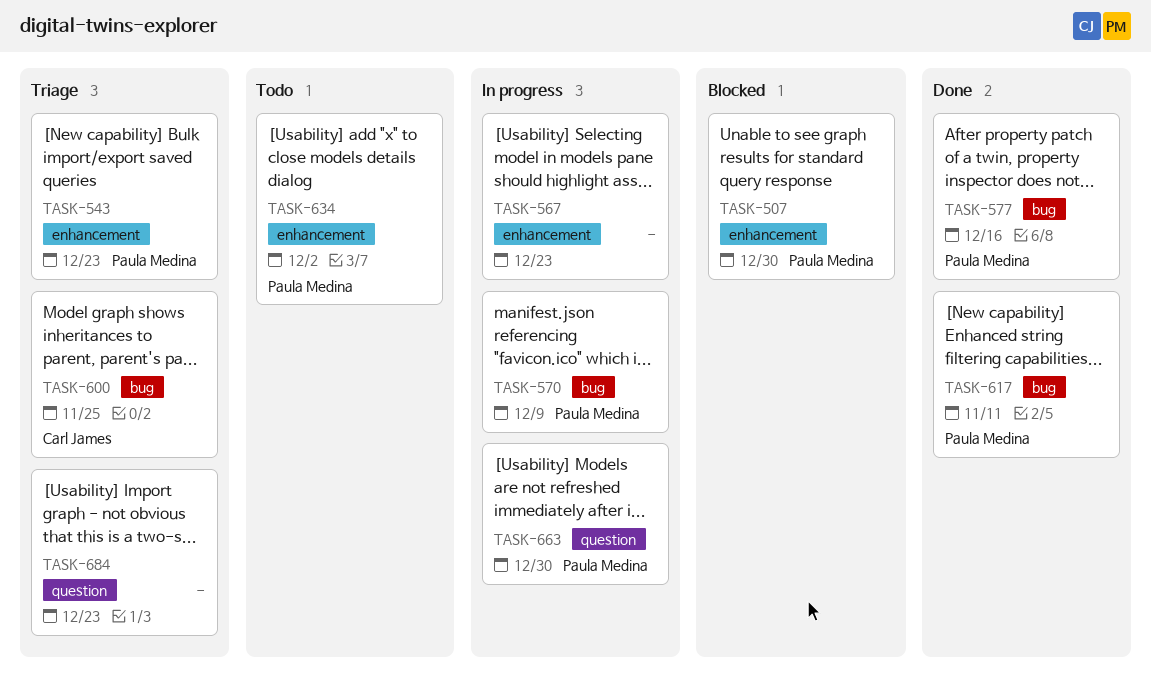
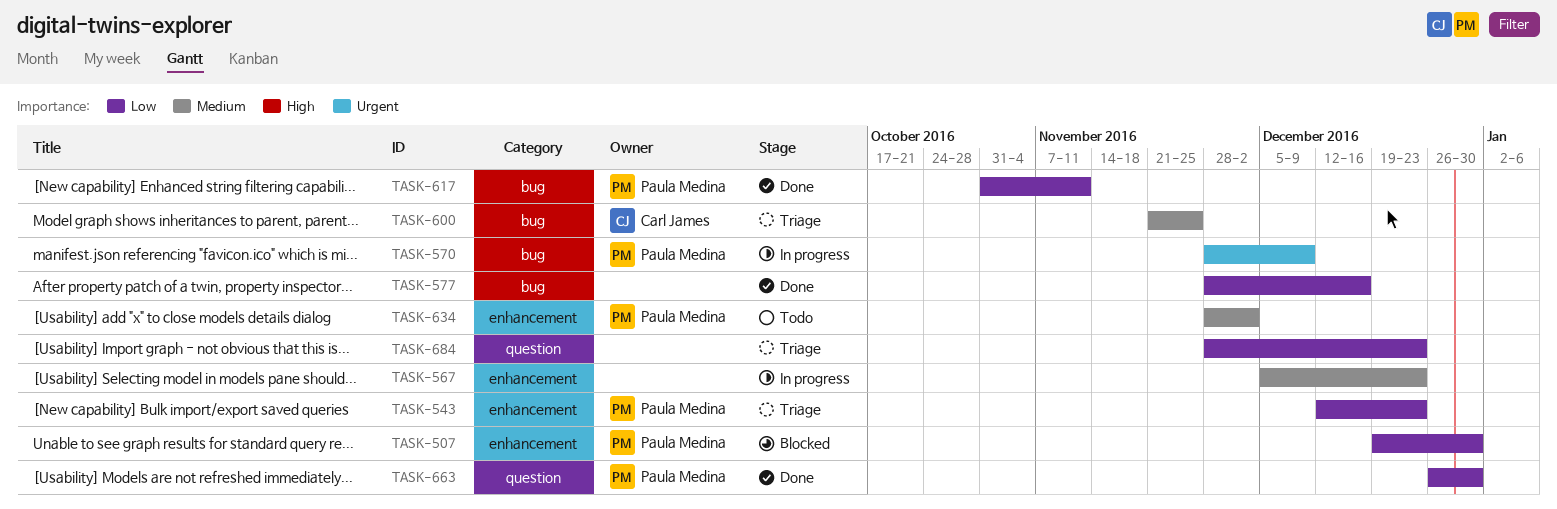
TASK-577, owner: Paula Medina -> none
TASK-663, status: In progress -> Done

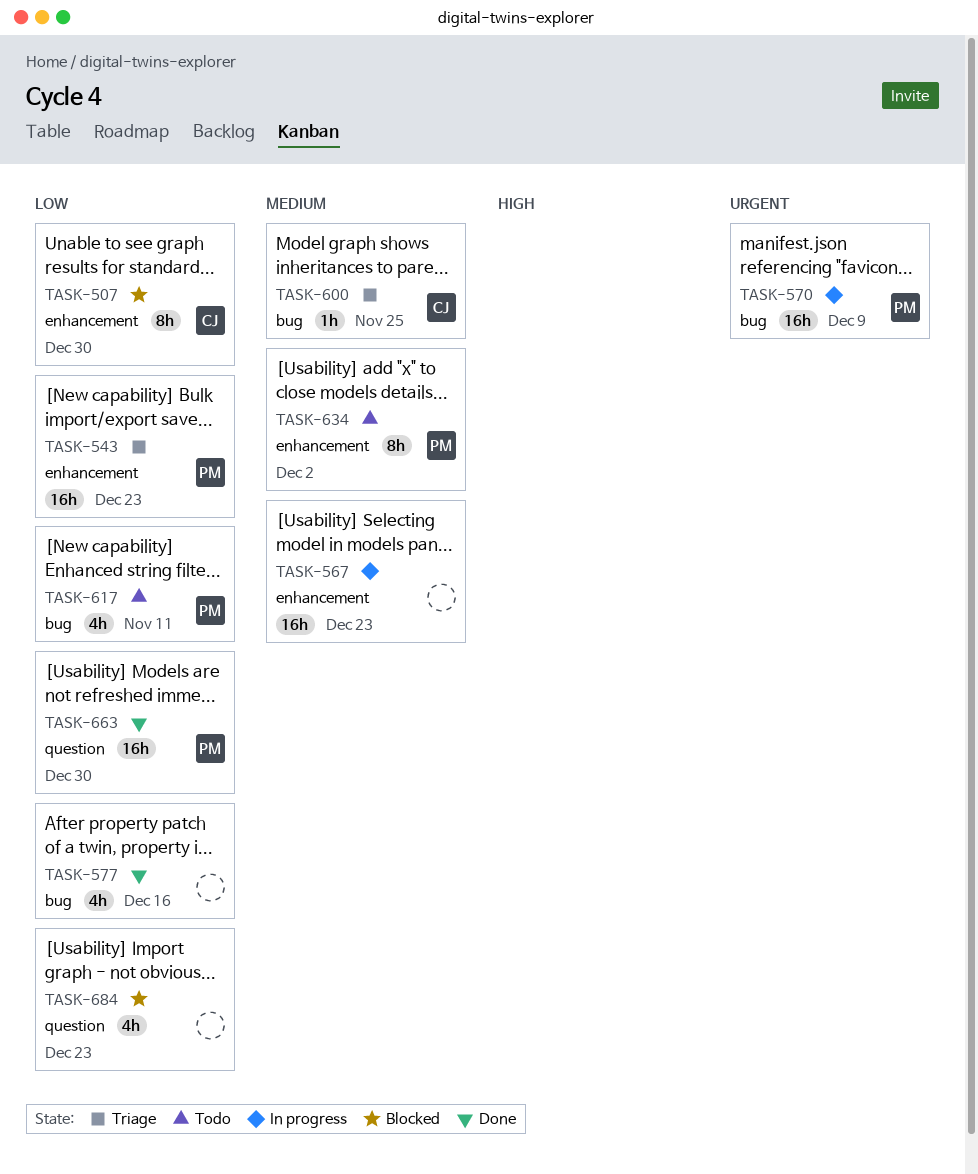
TASK-507, owner: Paula Medina -> Carl James
TASK-617, status: Done -> Todo
TASK-684, status: Triage -> Blocked

